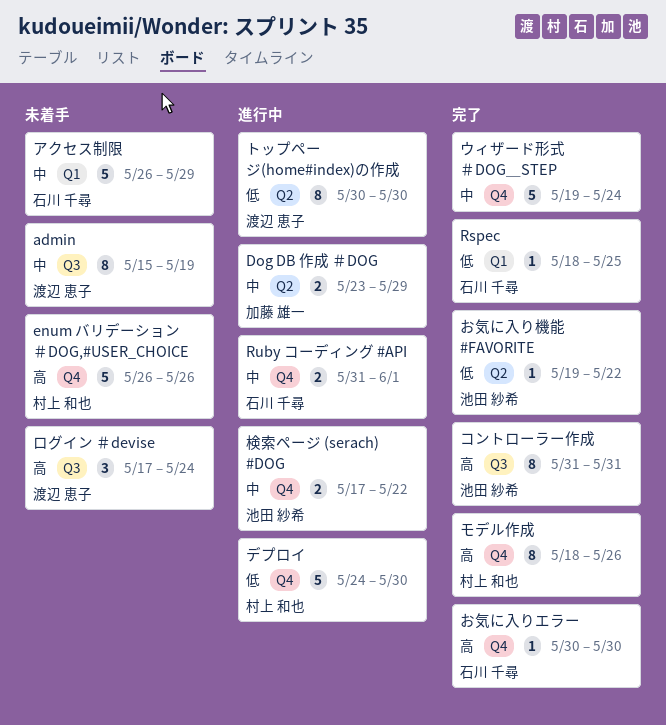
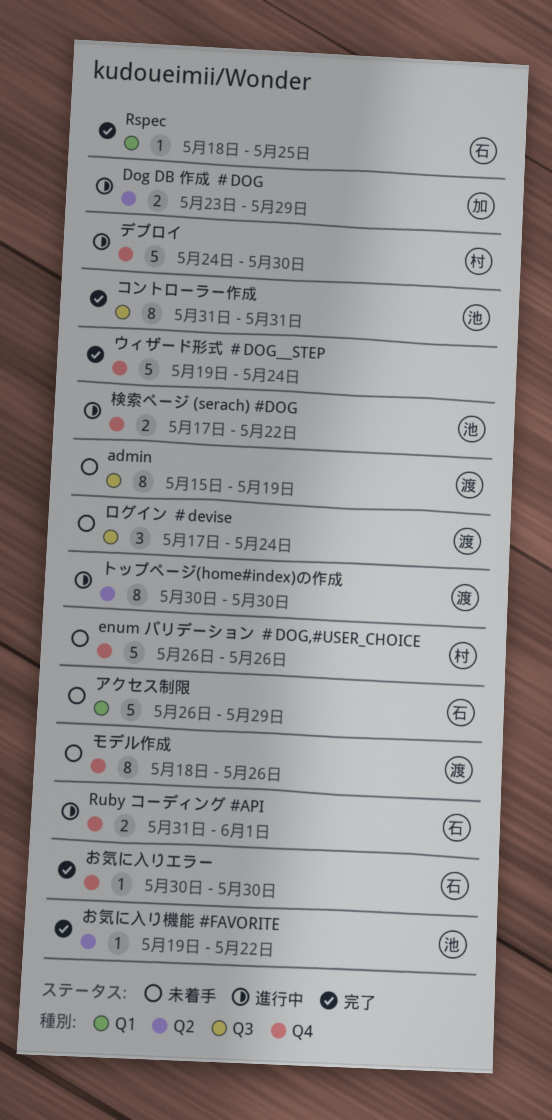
モデル作成, status: 完了 -> 未着手
モデル作成, owner: 村上 和也 -> 渡辺 恵子

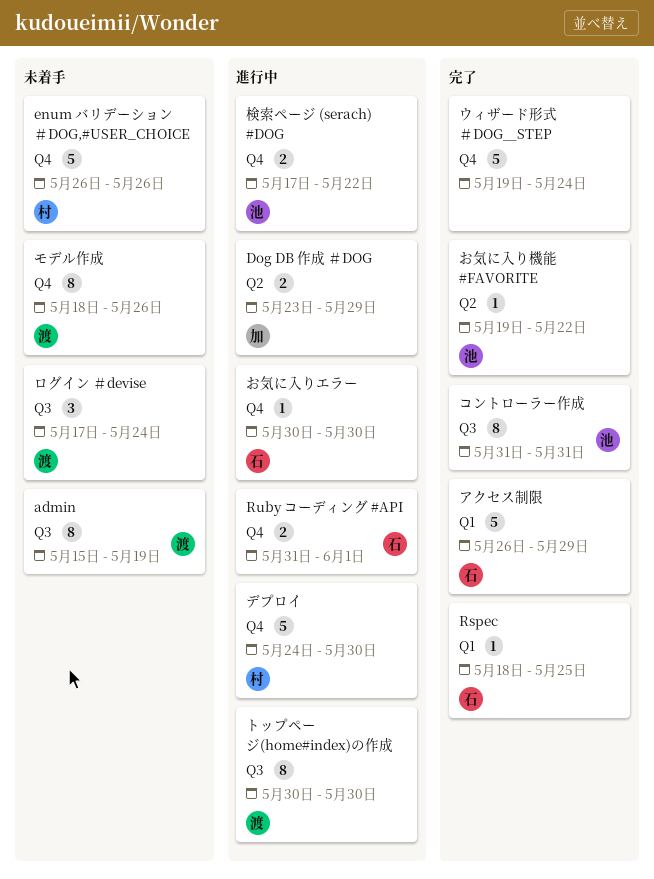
お気に入りエラー, status: 完了 -> 進行中
アクセス制限, status: 未着手 -> 完了
トップページ(home#index)の作成, label: Q2 -> Q3

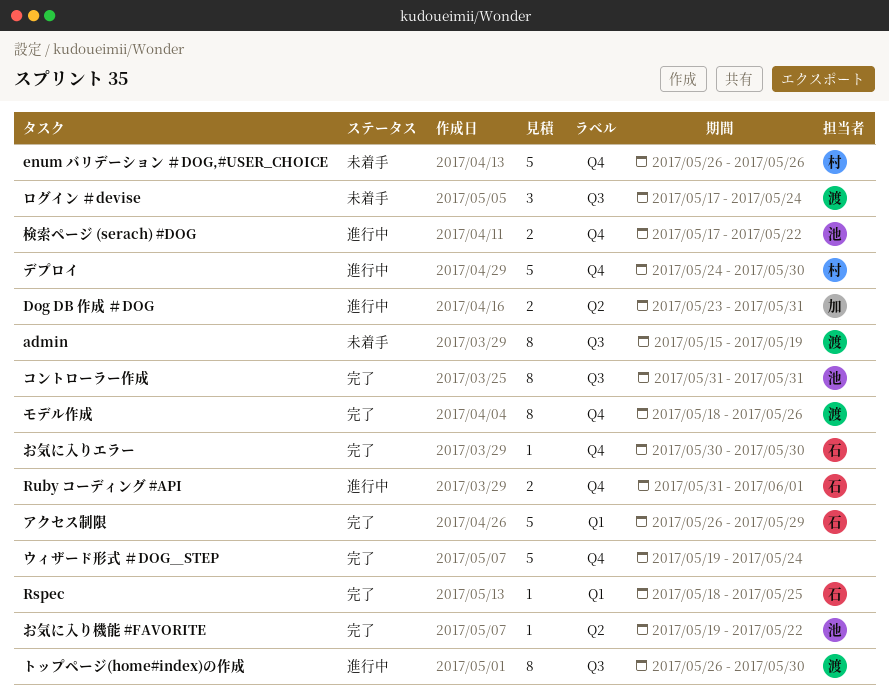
Dog DB 作成 ＃DOG, due: May 29 -> May 31
お気に入りエラー, status: 進行中 -> 完了
トップページ(home#index)の作成, start: May 30 -> May 26
モデル作成, status: 未着手 -> 完了

